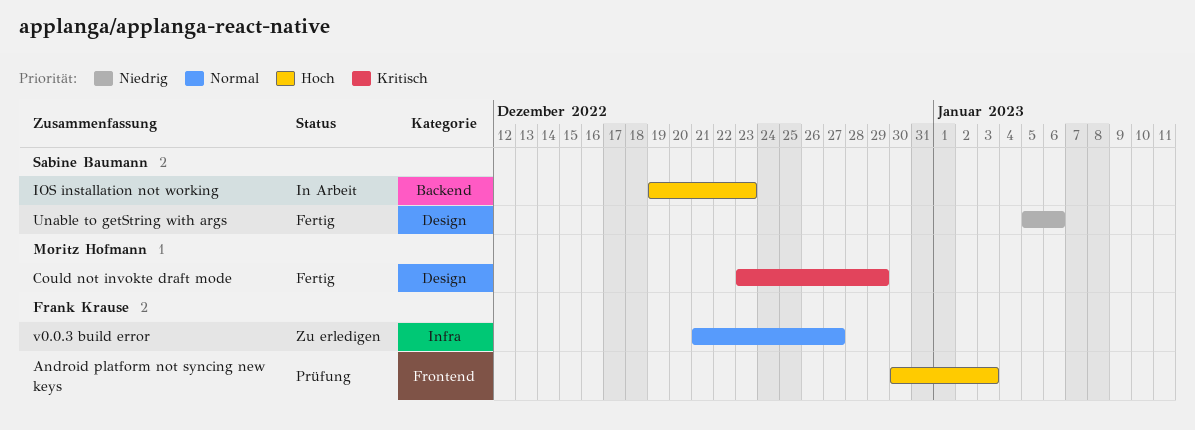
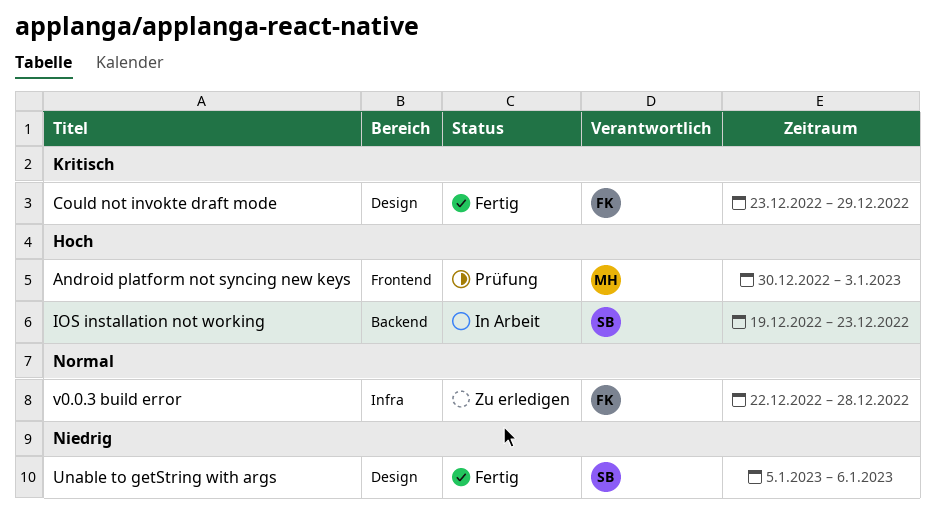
Android platform not syncing new keys, owner: Frank Krause -> Moritz Hofmann
Could not invokte draft mode, owner: Moritz Hofmann -> Frank Krause
v0.0.3 build error, start: Dec 21 -> Dec 22
v0.0.3 build error, due: Dec 27 -> Dec 28

